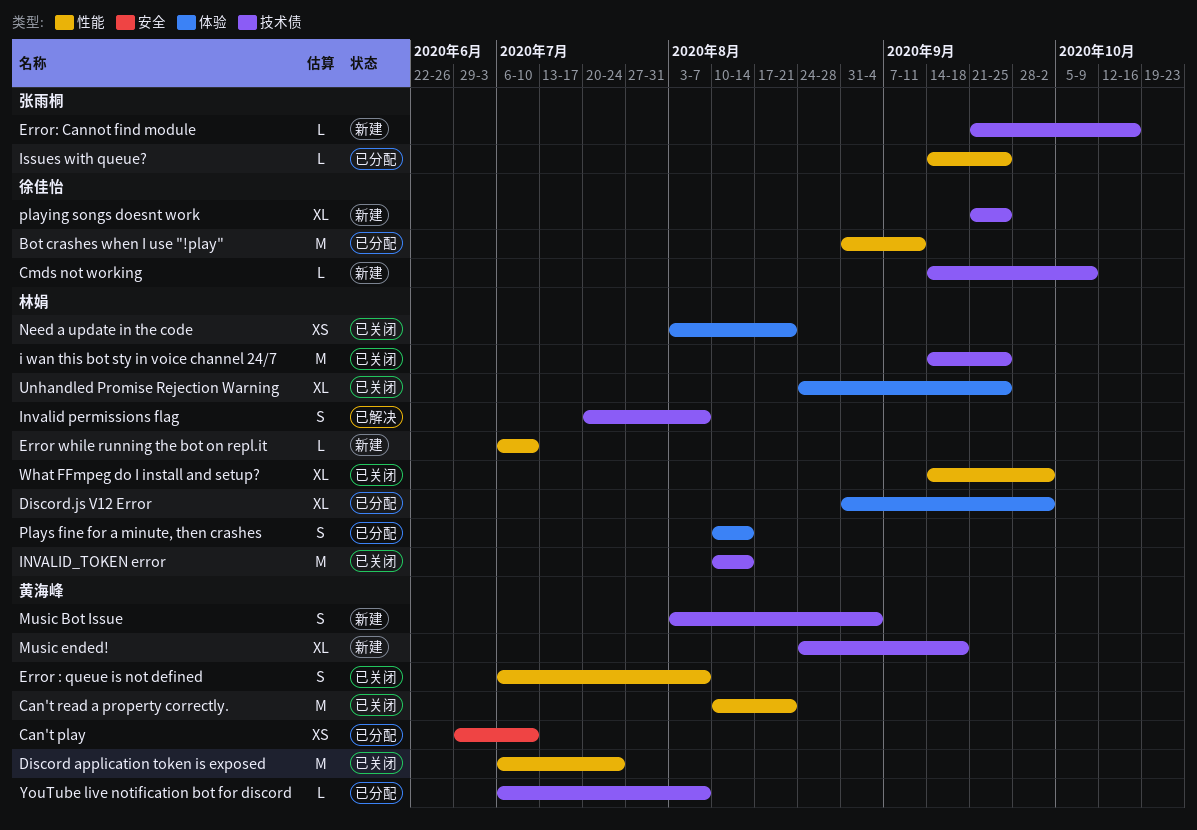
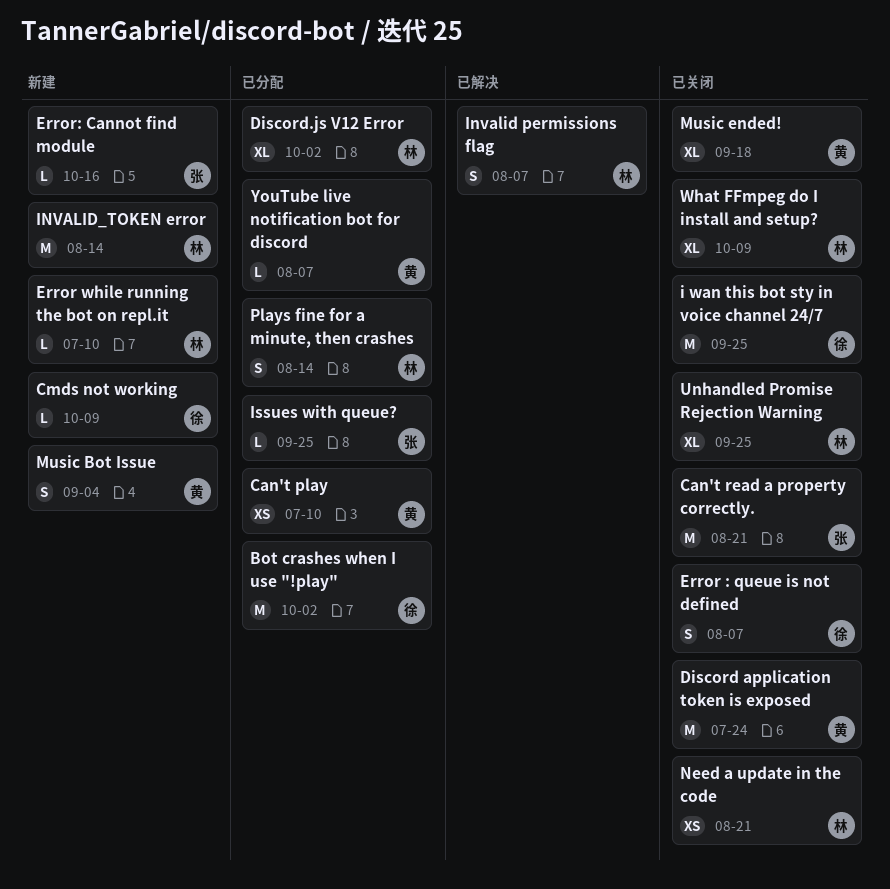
Bot crashes when I use "!play", due: Sep 11 -> Oct 2
Can't read a property correctly., owner: 黄海峰 -> 张雨桐
Error : queue is not defined, owner: 黄海峰 -> 徐佳怡
i wan this bot sty in voice channel 24/7, owner: 林娟 -> 徐佳怡
INVALID_TOKEN error, status: 已关闭 -> 新建
Music ended!, status: 新建 -> 已关闭
playing songs doesnt work: present -> none
What FFmpeg do I install and setup?, due: Oct 2 -> Oct 9

